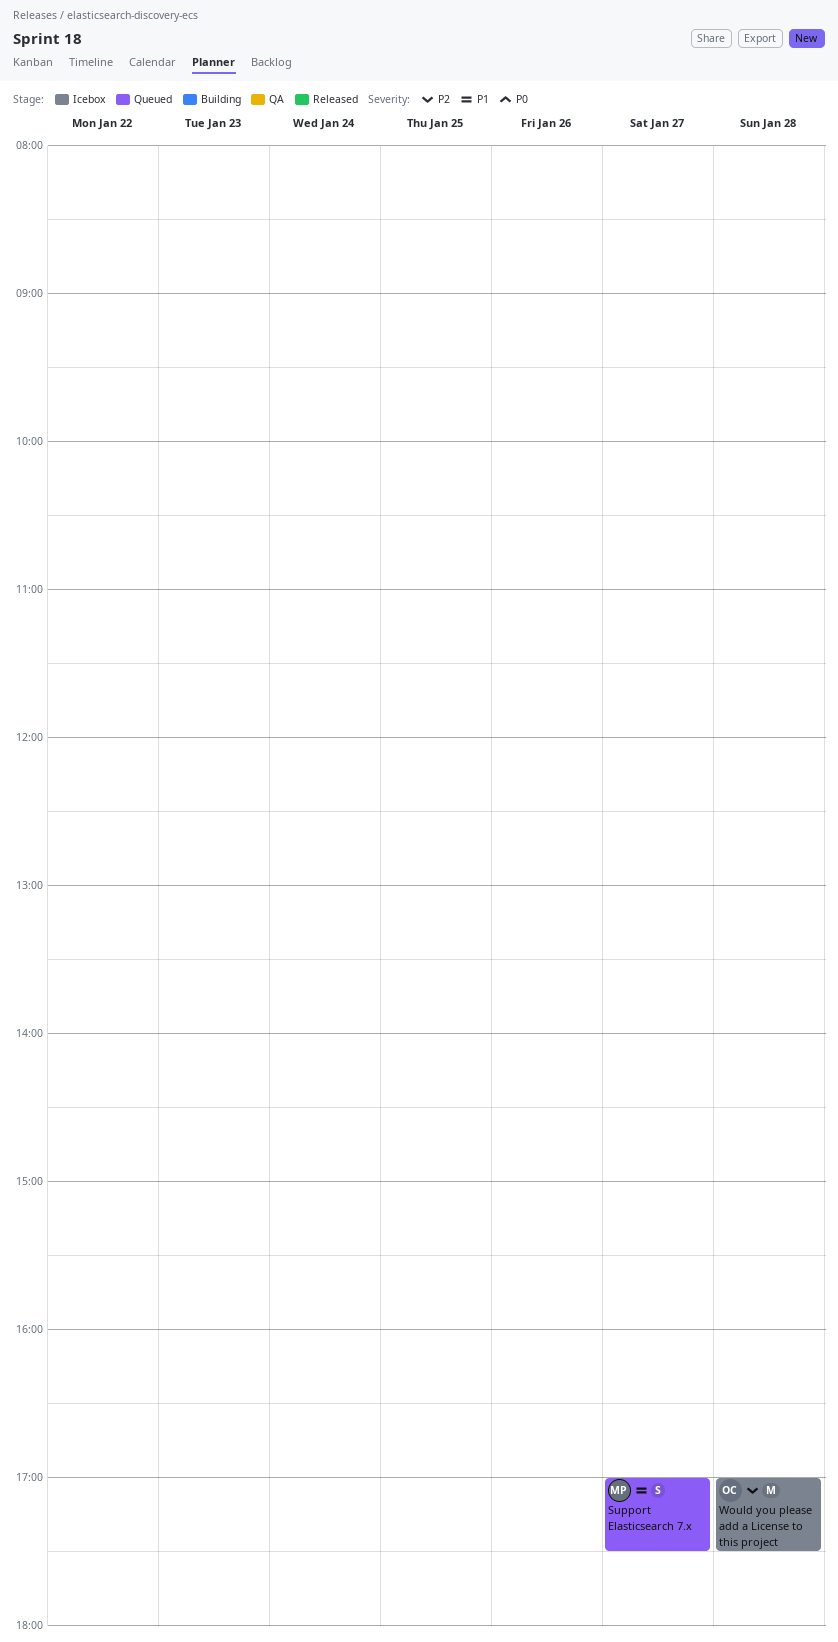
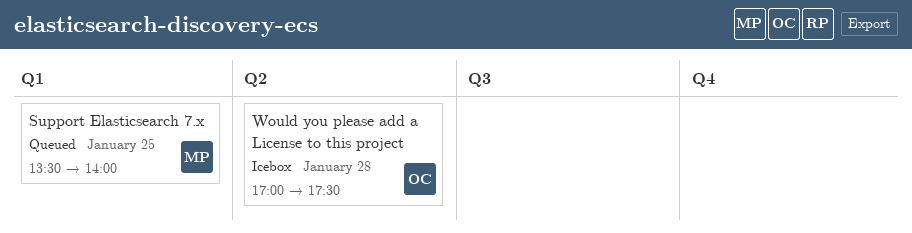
Support Elasticsearch 7.x, day: Jan 27 -> Jan 25
Support Elasticsearch 7.x, begins: 17:00 -> 13:30
Support Elasticsearch 7.x, ends: 17:30 -> 14:00

